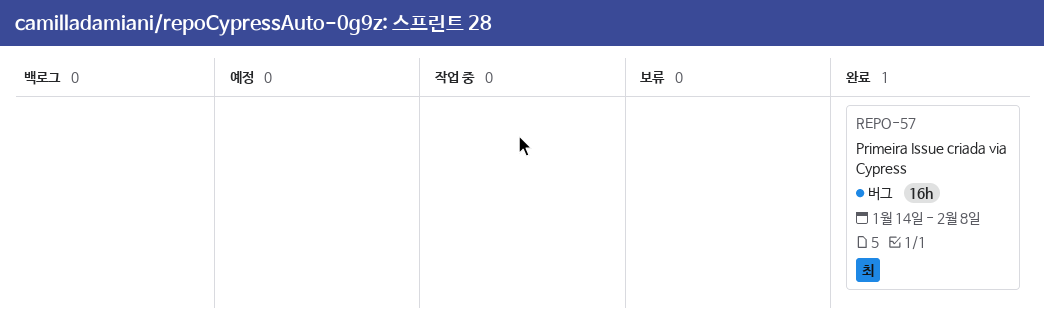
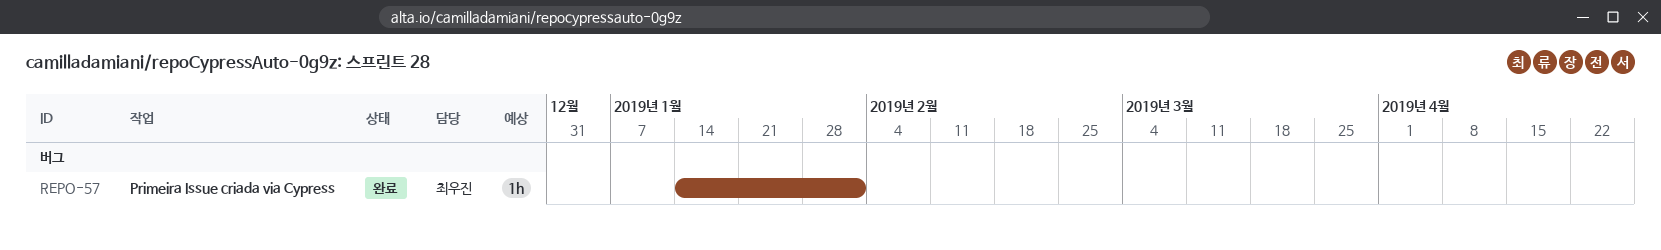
REPO-57, estimate: 16h -> 1h
REPO-57, due: Feb 8 -> Feb 1

